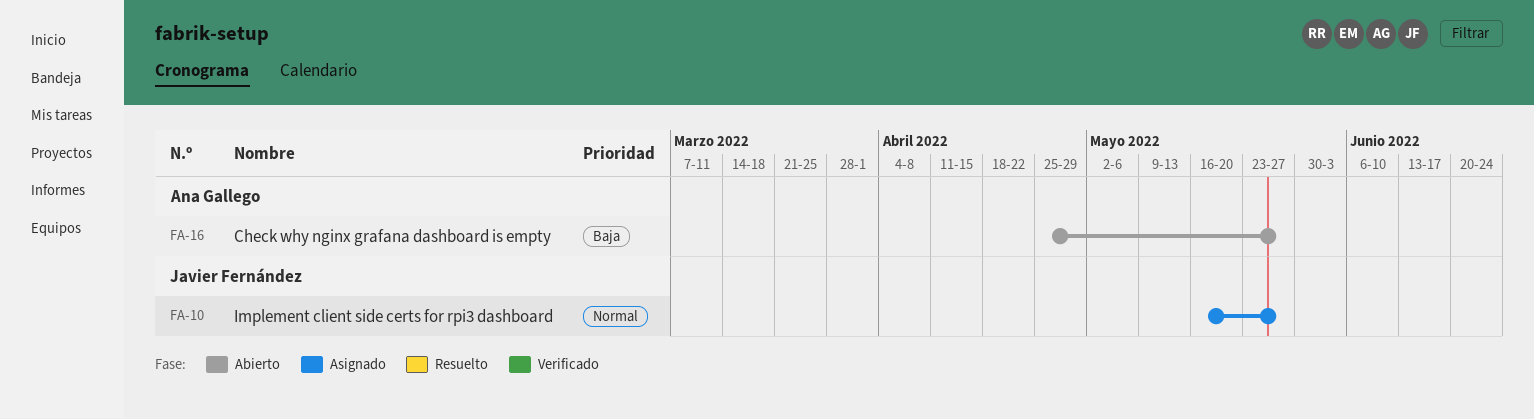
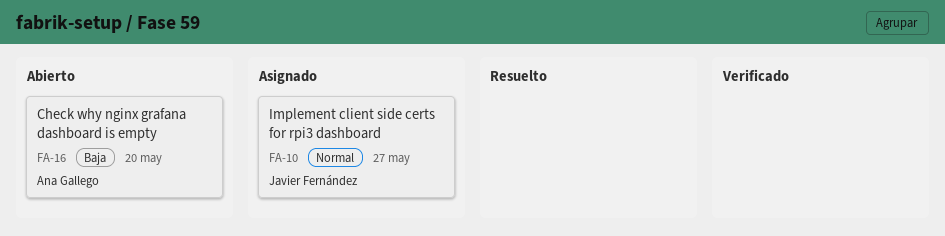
FA-16, due: May 27 -> May 20

